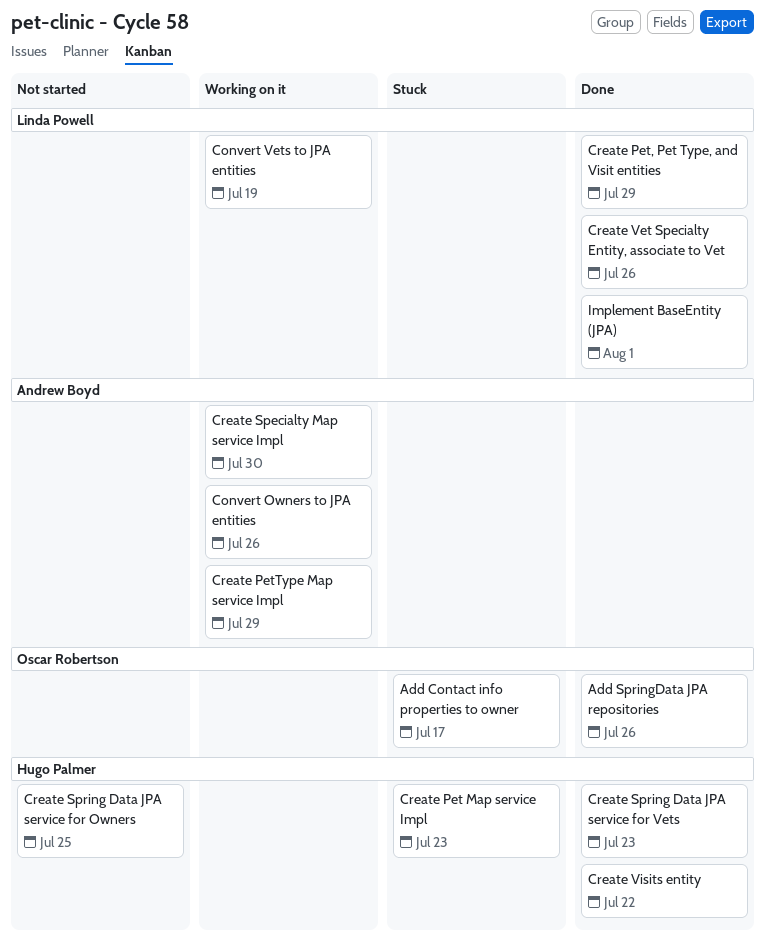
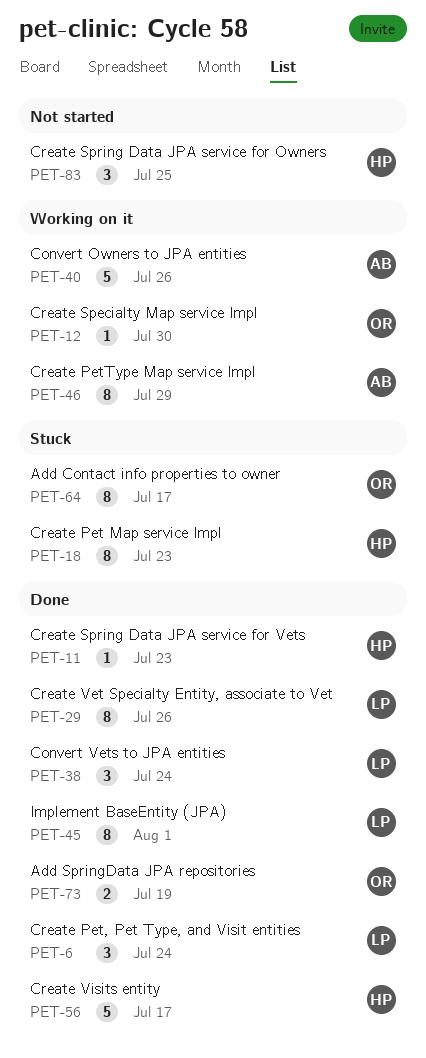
Add SpringData JPA repositories, due: Jul 26 -> Jul 19
Convert Vets to JPA entities, status: Working on it -> Done
Convert Vets to JPA entities, due: Jul 19 -> Jul 24
Create Pet, Pet Type, and Visit entities, due: Jul 29 -> Jul 24
Create Specialty Map service Impl, owner: Andrew Boyd -> Oscar Robertson
Create Visits entity, due: Jul 22 -> Jul 17

